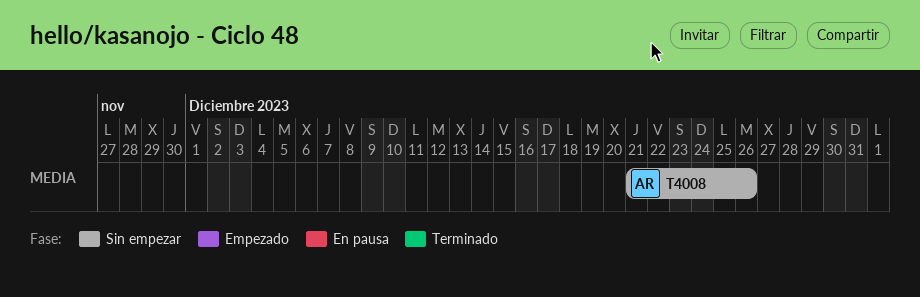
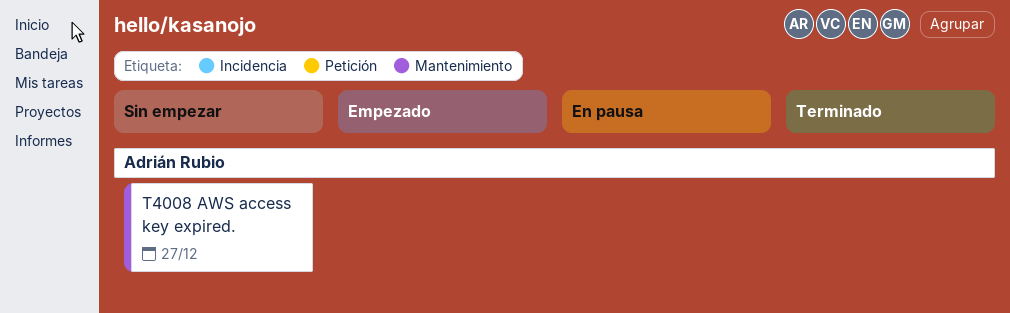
T4008, due: Dec 26 -> Dec 27

